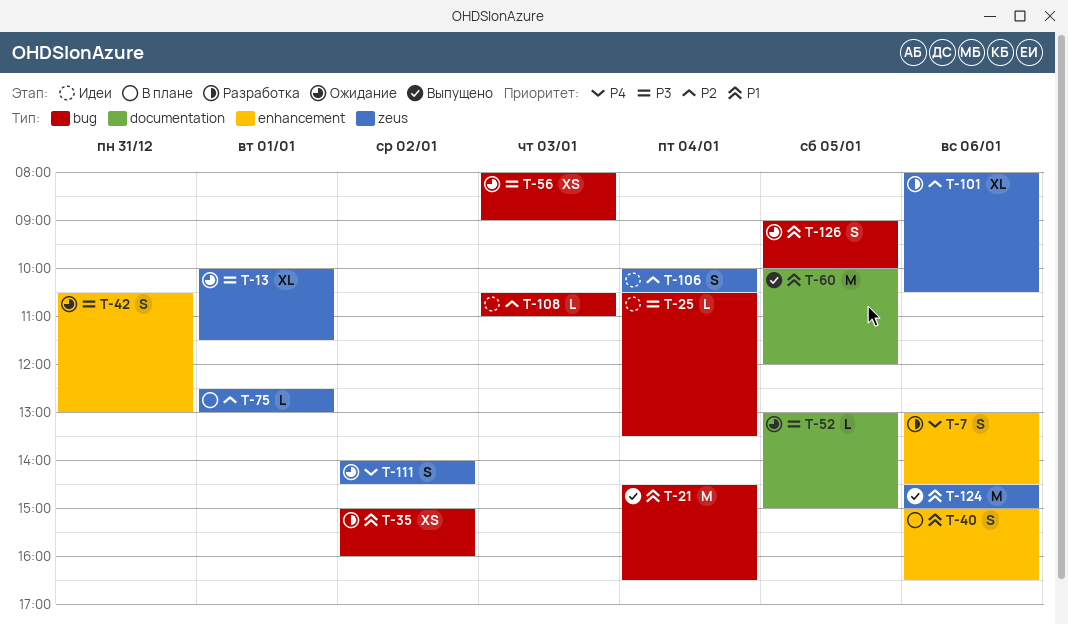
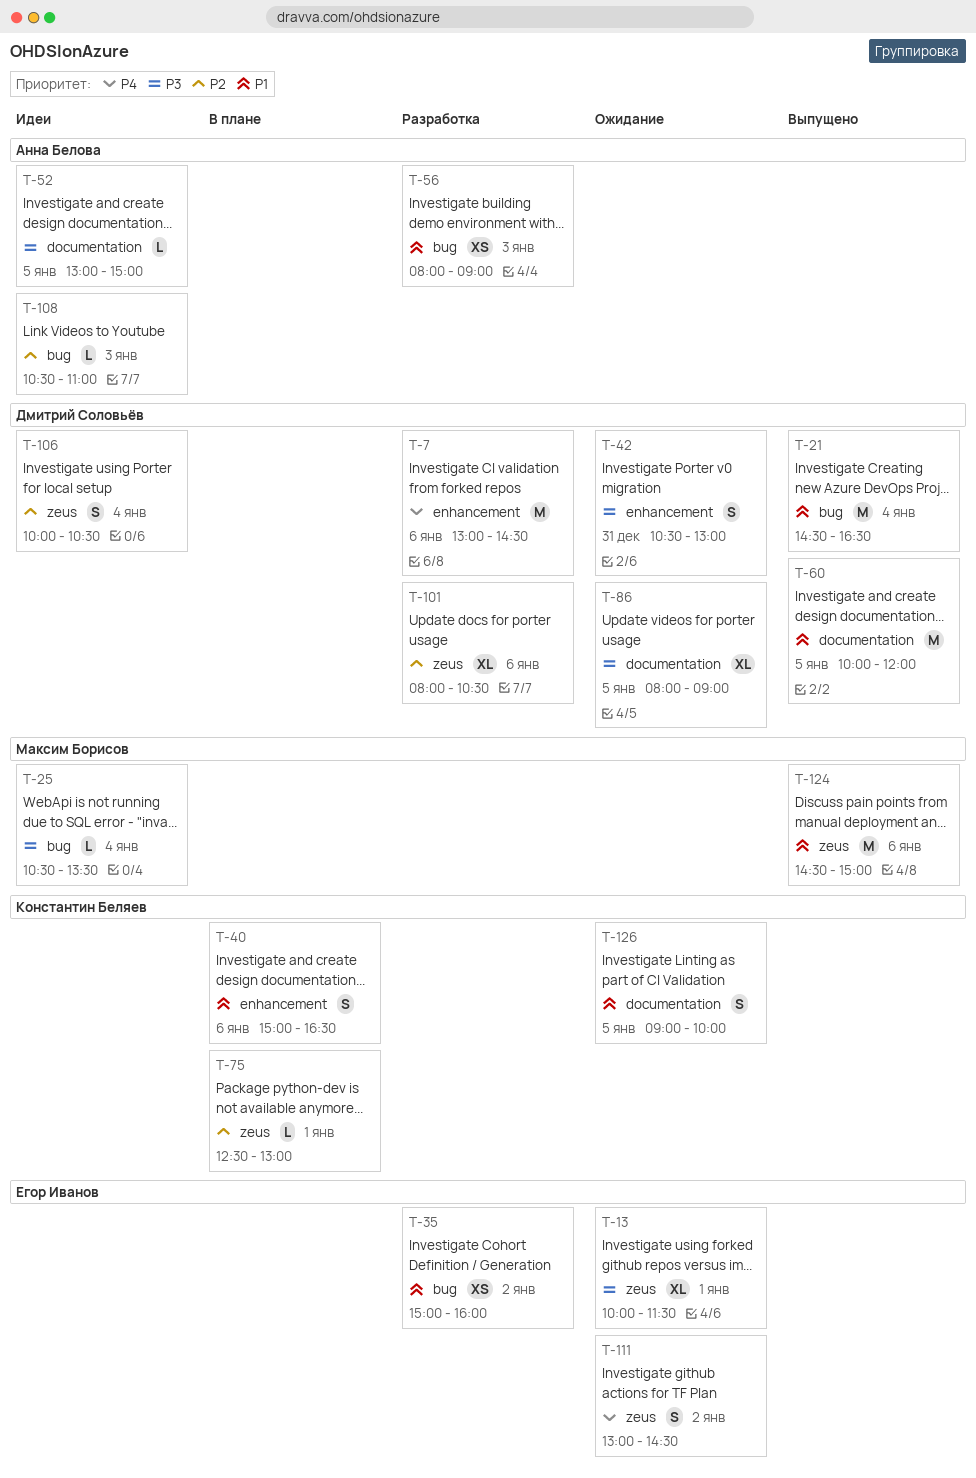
T-7, estimate: S -> M
T-52, status: Ожидание -> Идеи
T-56, status: Ожидание -> Разработка
T-56, priority: P3 -> P1
T-86: none -> present
T-111, begins: 14:00 -> 13:00
T-126, label: bug -> documentation

